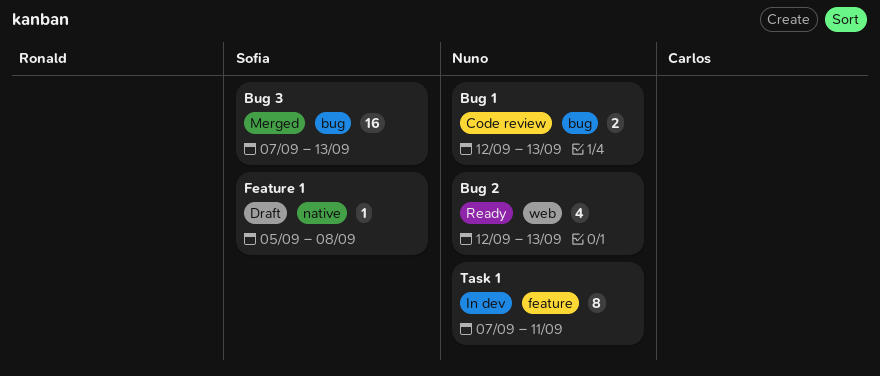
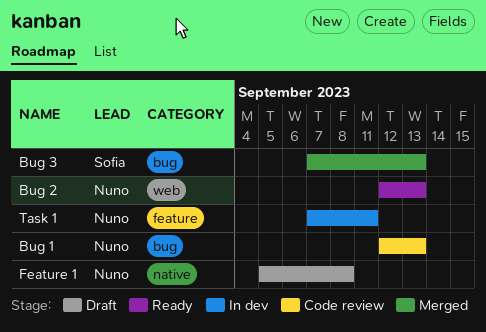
Feature 1, owner: Sofia -> Nuno

